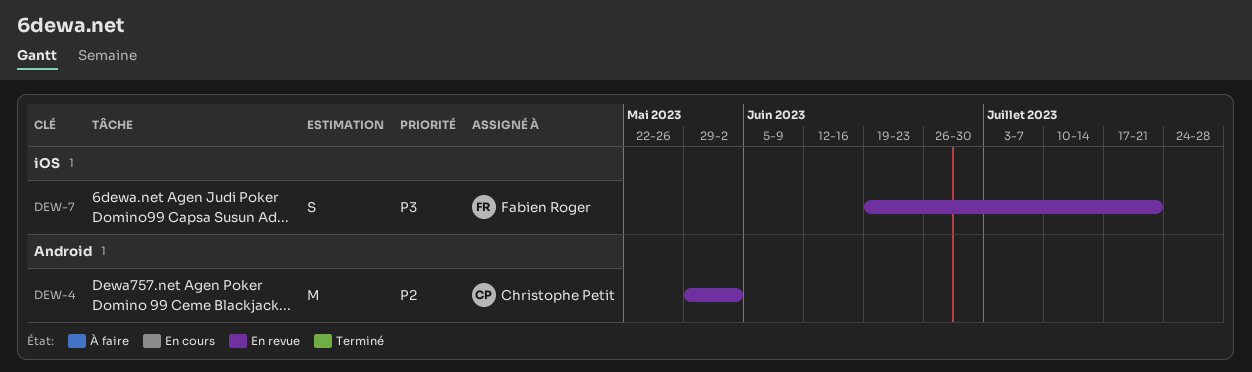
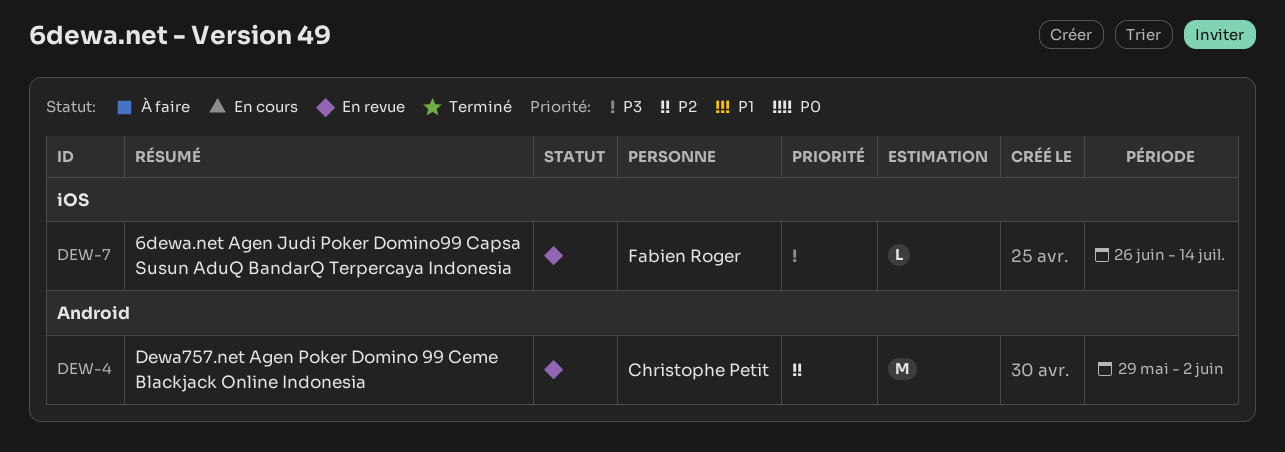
DEW-7, estimate: S -> L
DEW-7, start: Jun 19 -> Jun 26
DEW-7, due: Jul 21 -> Jul 14

